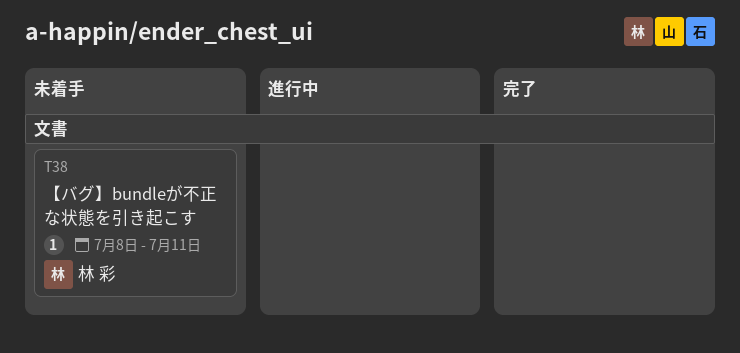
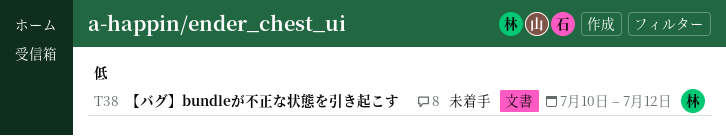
T38, start: Jul 8 -> Jul 10
T38, due: Jul 11 -> Jul 12

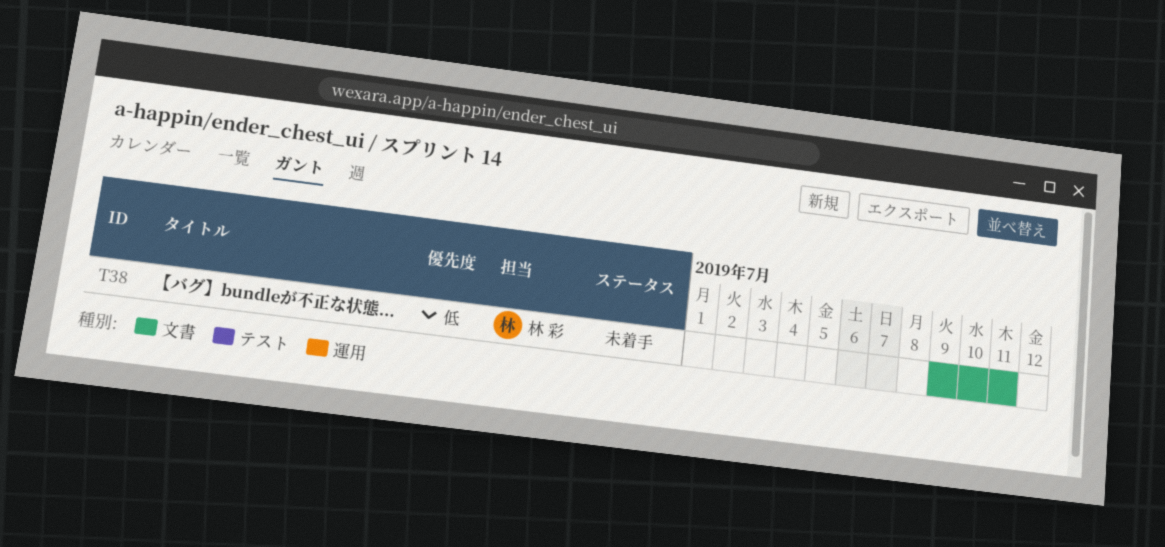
T38, start: Jul 10 -> Jul 9
T38, due: Jul 12 -> Jul 11

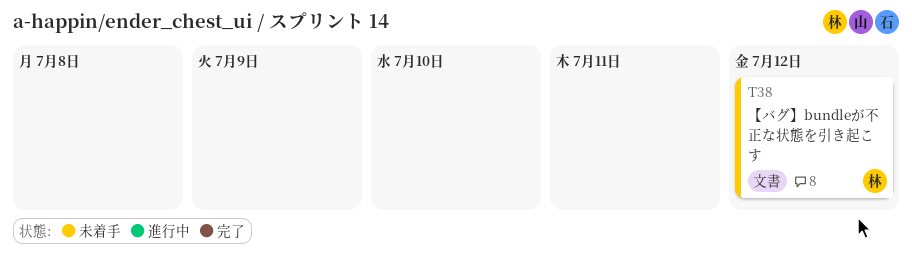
T38, due: Jul 11 -> Jul 12

